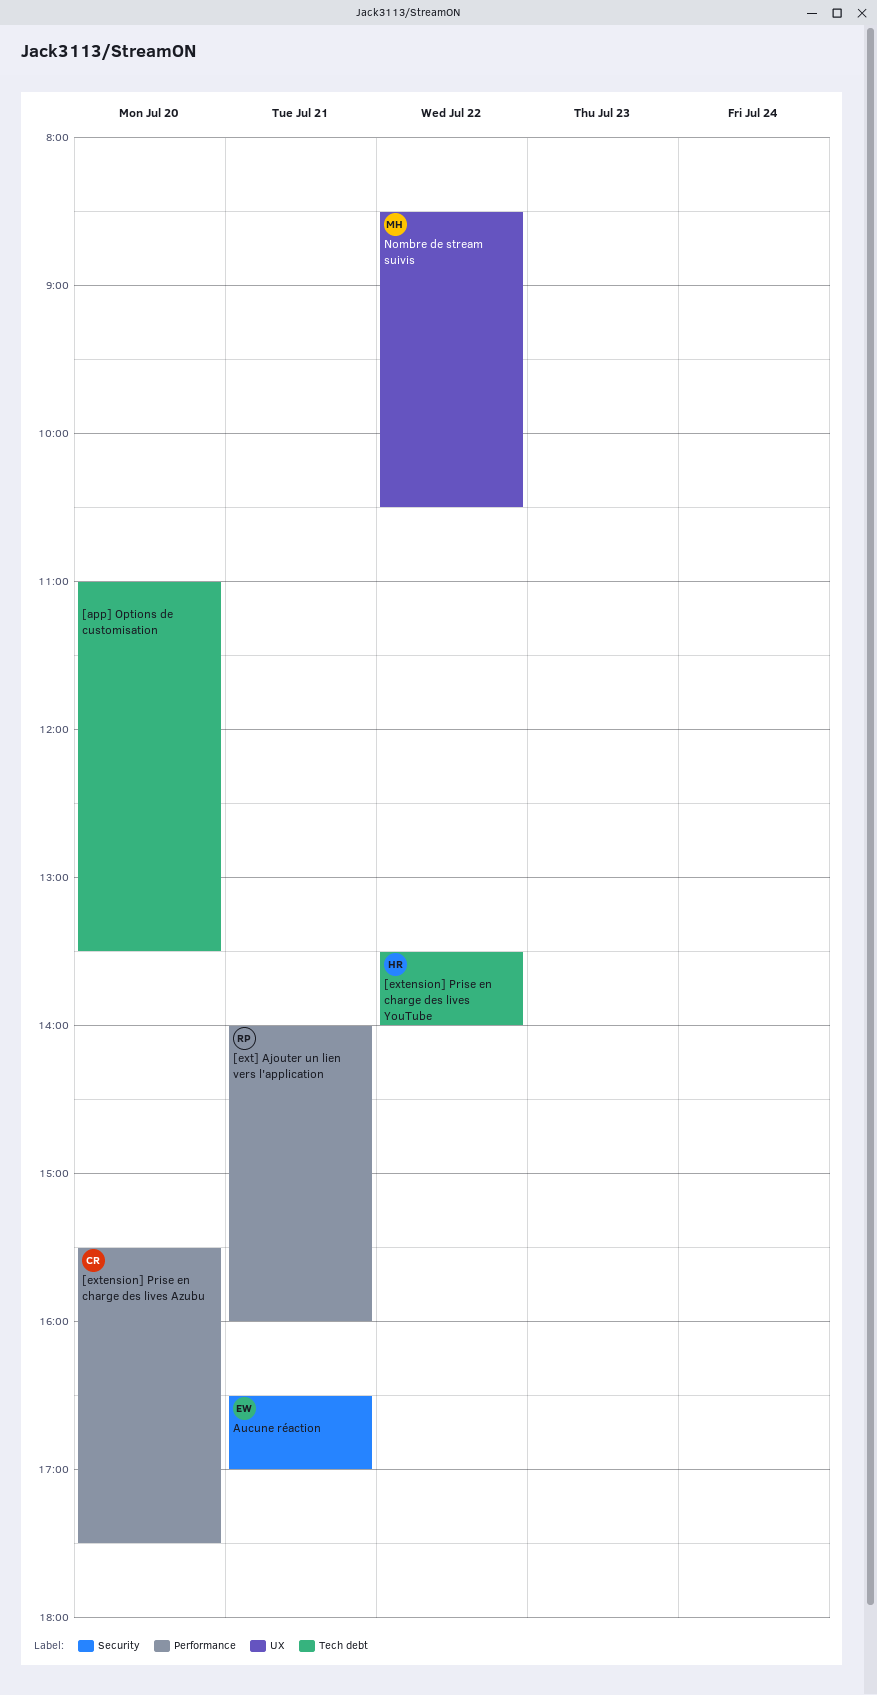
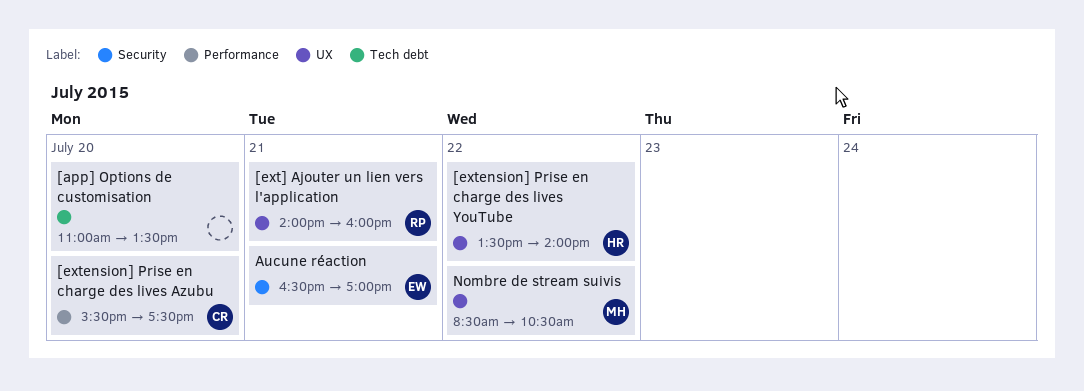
[ext] Ajouter un lien vers l'application, label: Performance -> UX
[extension] Prise en charge des lives YouTube, label: Tech debt -> UX

